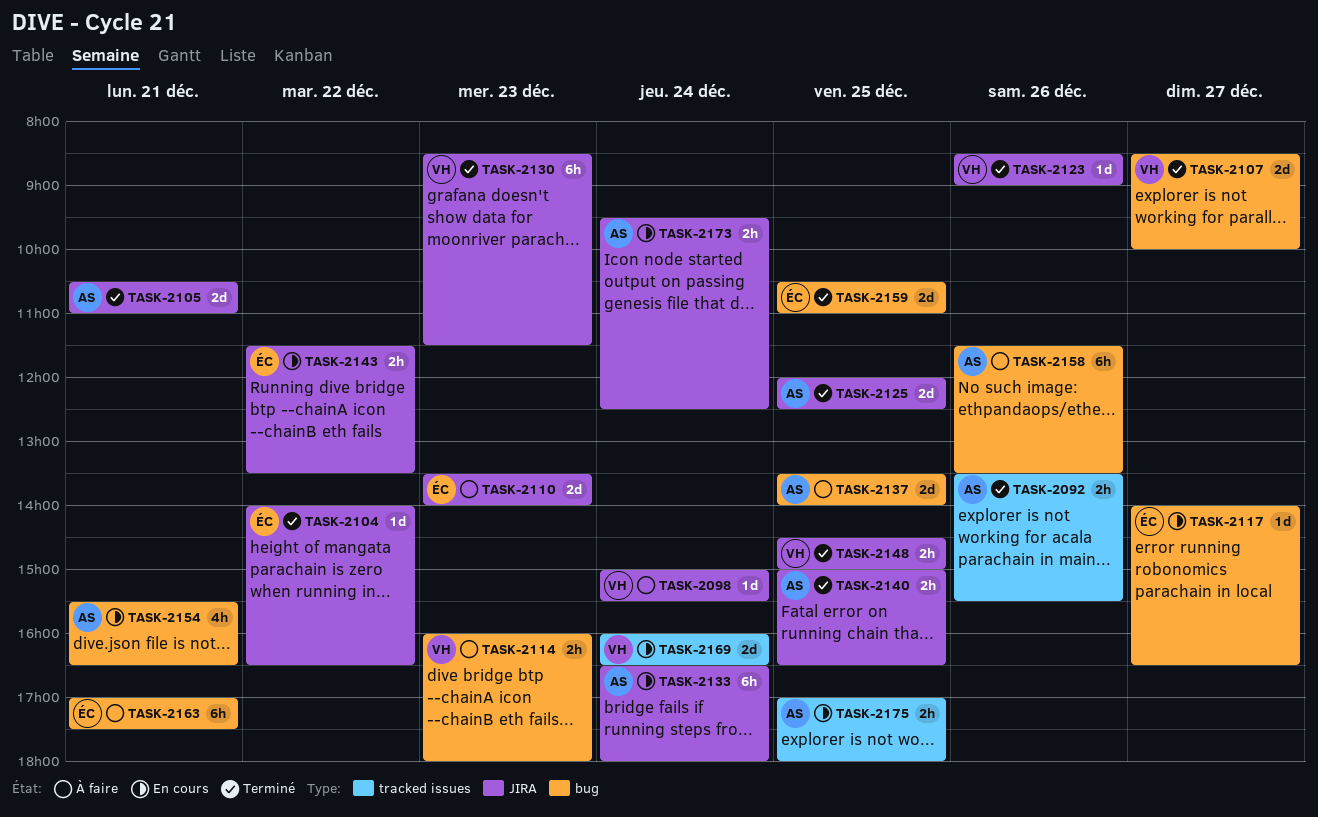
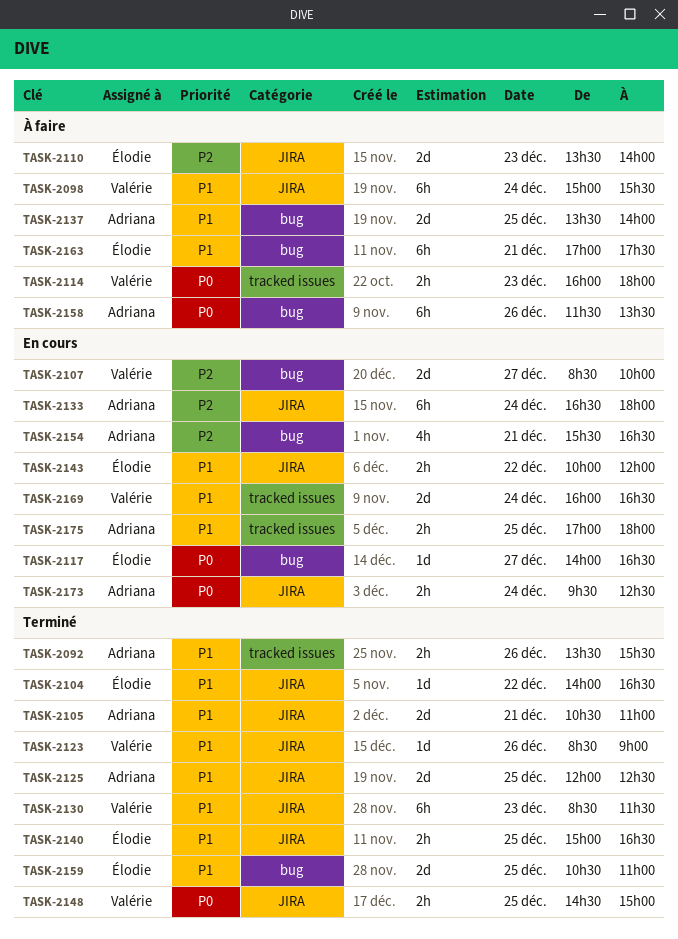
TASK-2098, estimate: 1d -> 6h
TASK-2107, status: Terminé -> En cours
TASK-2114, label: bug -> tracked issues
TASK-2140, owner: Adriana -> Élodie
TASK-2143, begins: 11:30 -> 10:00
TASK-2143, ends: 13:30 -> 12:00

